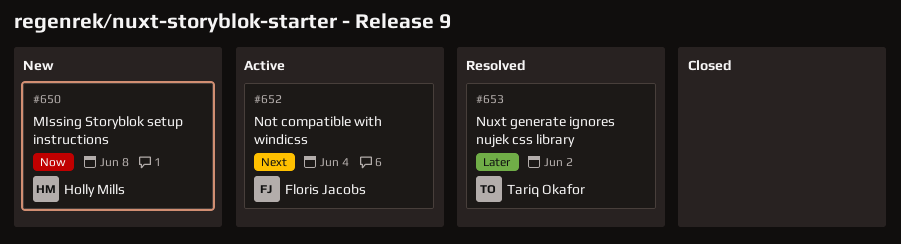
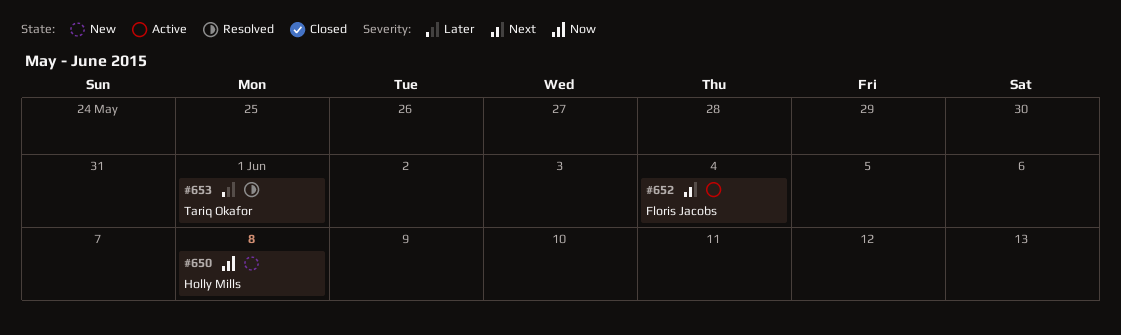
#653, due: Jun 2 -> Jun 1

